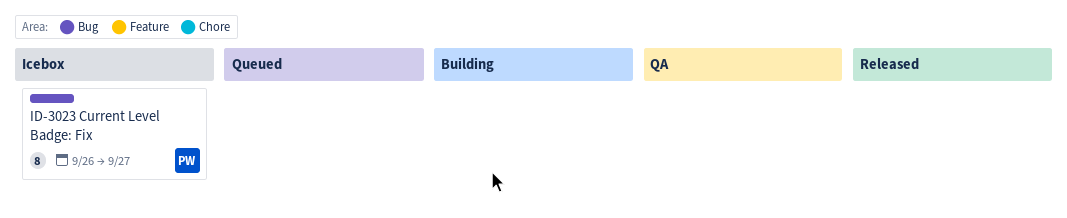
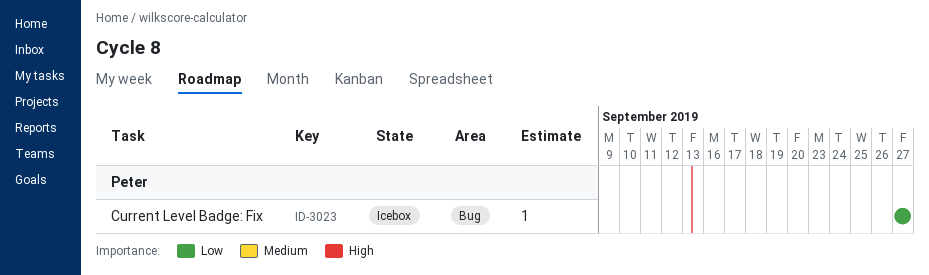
ID-3023, estimate: 8 -> 1
ID-3023, start: Sep 26 -> Sep 27

